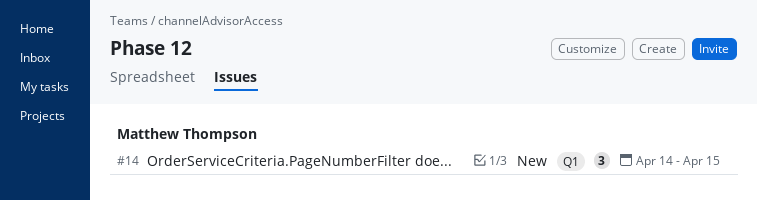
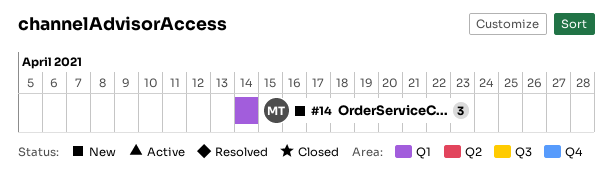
#14, due: Apr 15 -> Apr 14

